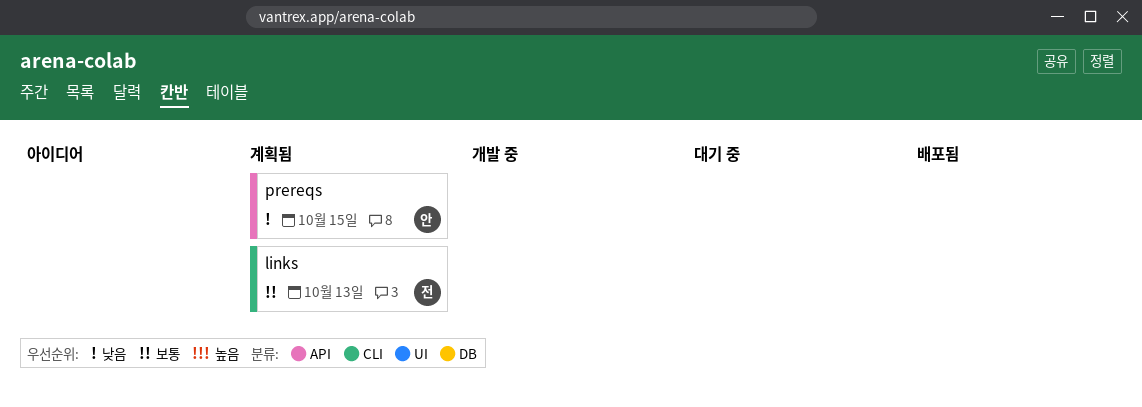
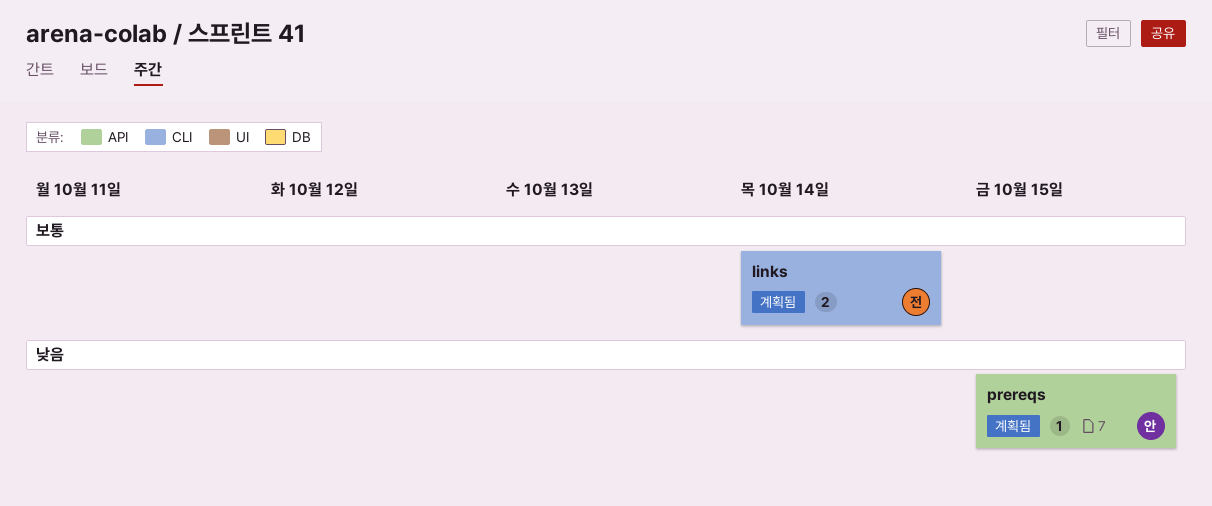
links, due: Oct 13 -> Oct 14

